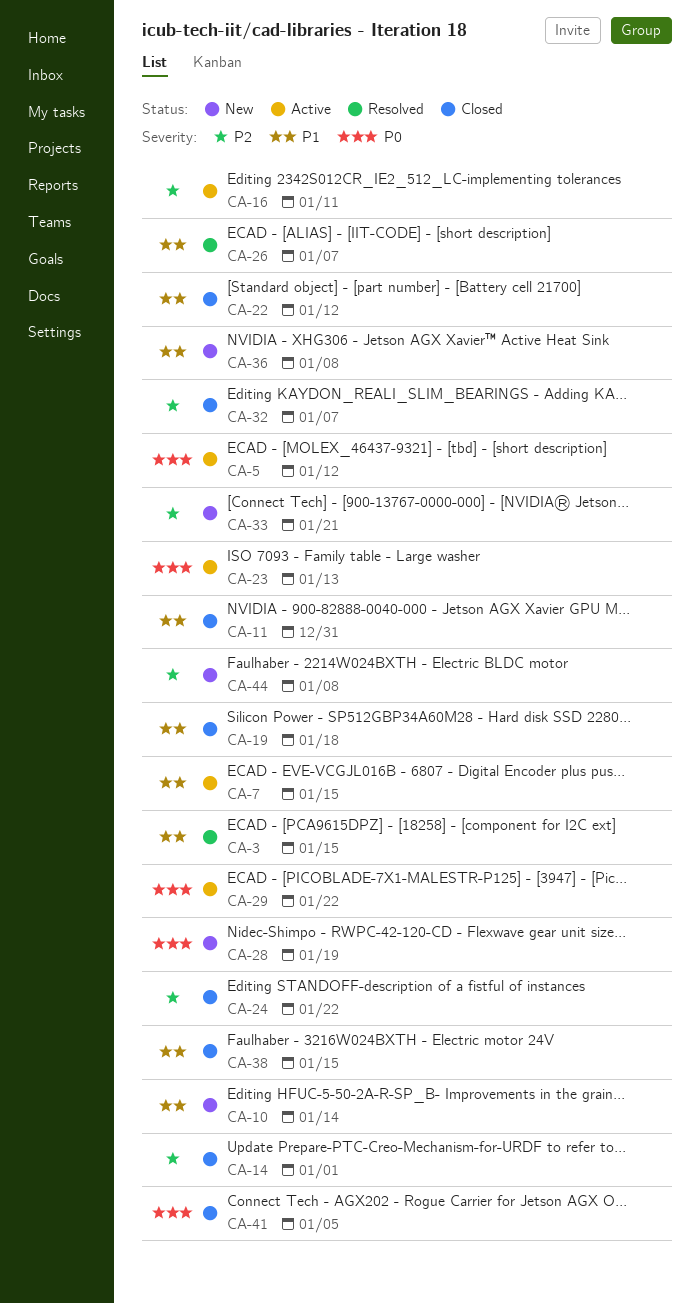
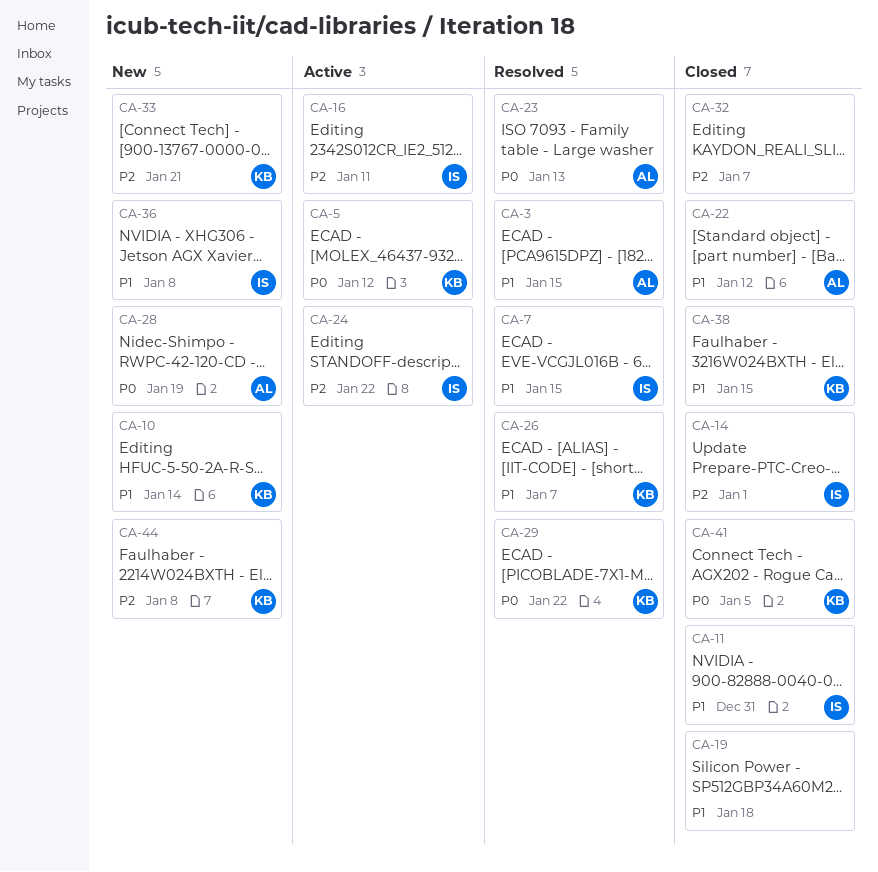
CA-7, status: Active -> Resolved
CA-23, status: Active -> Resolved
CA-24, status: Closed -> Active
CA-29, status: Active -> Resolved

